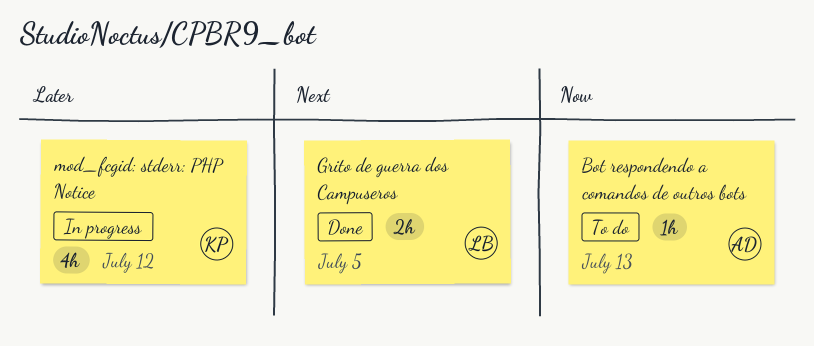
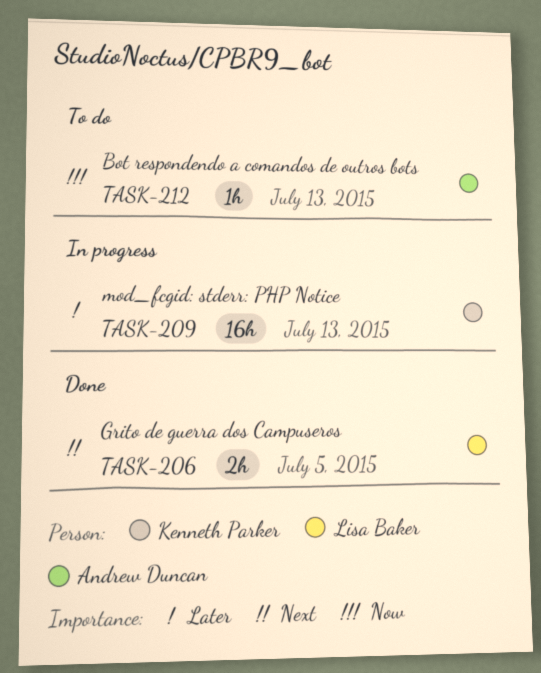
mod_fcgid: stderr: PHP Notice, estimate: 4h -> 16h
mod_fcgid: stderr: PHP Notice, due: Jul 12 -> Jul 13

